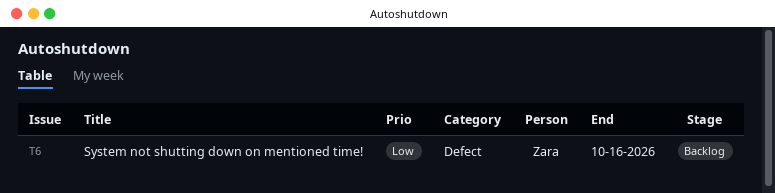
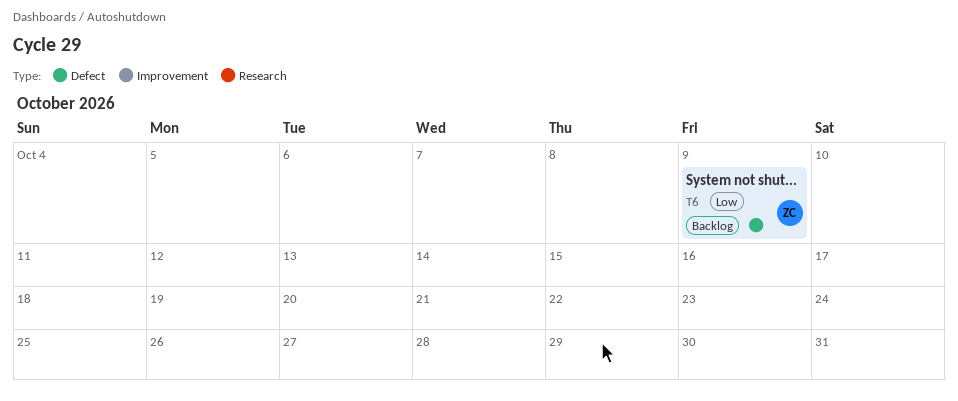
T6, due: Oct 16 -> Oct 9

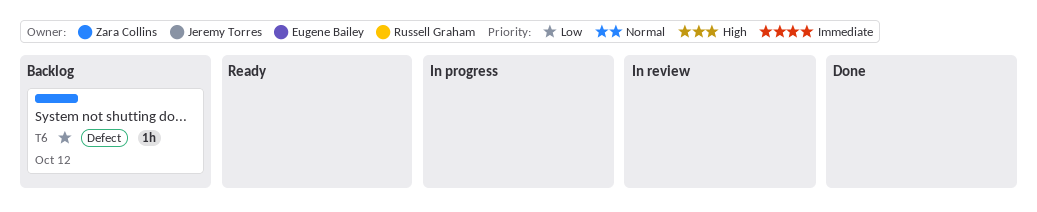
T6, due: Oct 9 -> Oct 12

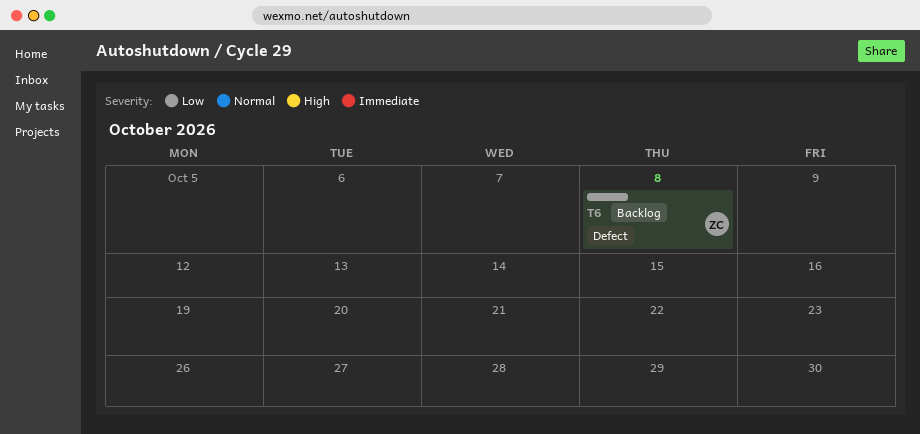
T6, due: Oct 12 -> Oct 8

